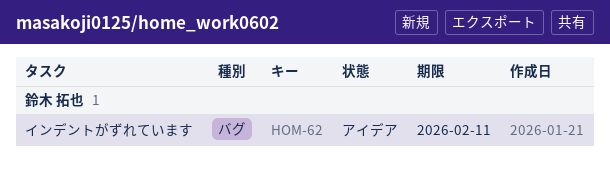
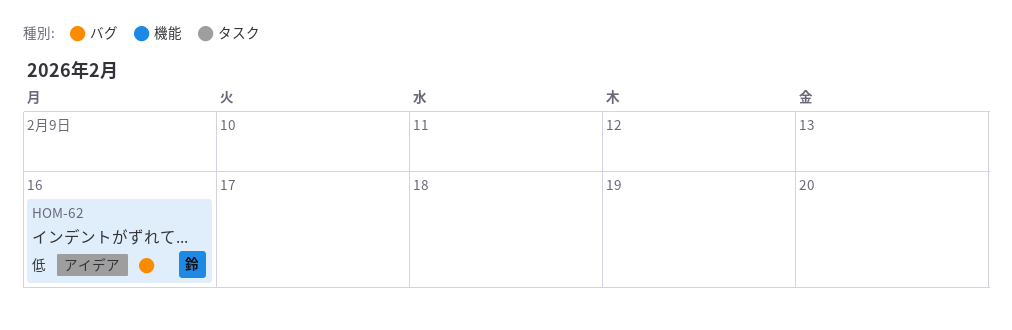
HOM-62, due: Feb 11 -> Feb 16

